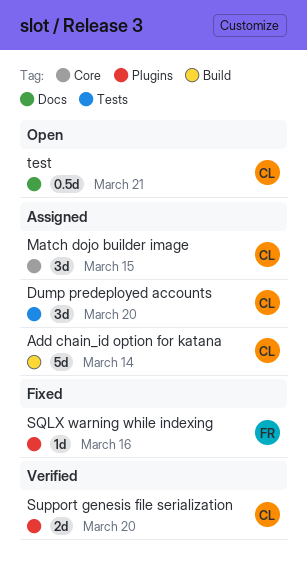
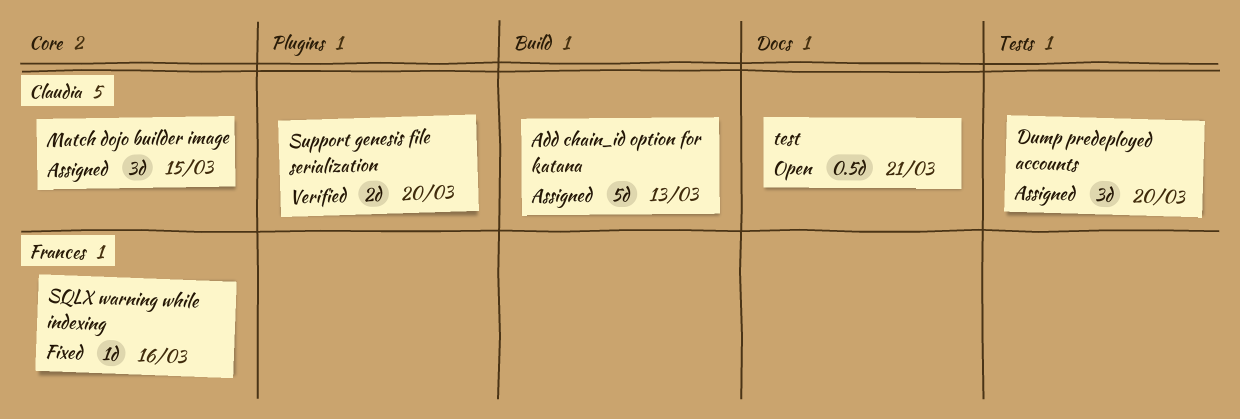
Add chain_id option for katana, due: Mar 14 -> Mar 13
SQLX warning while indexing, label: Plugins -> Core

